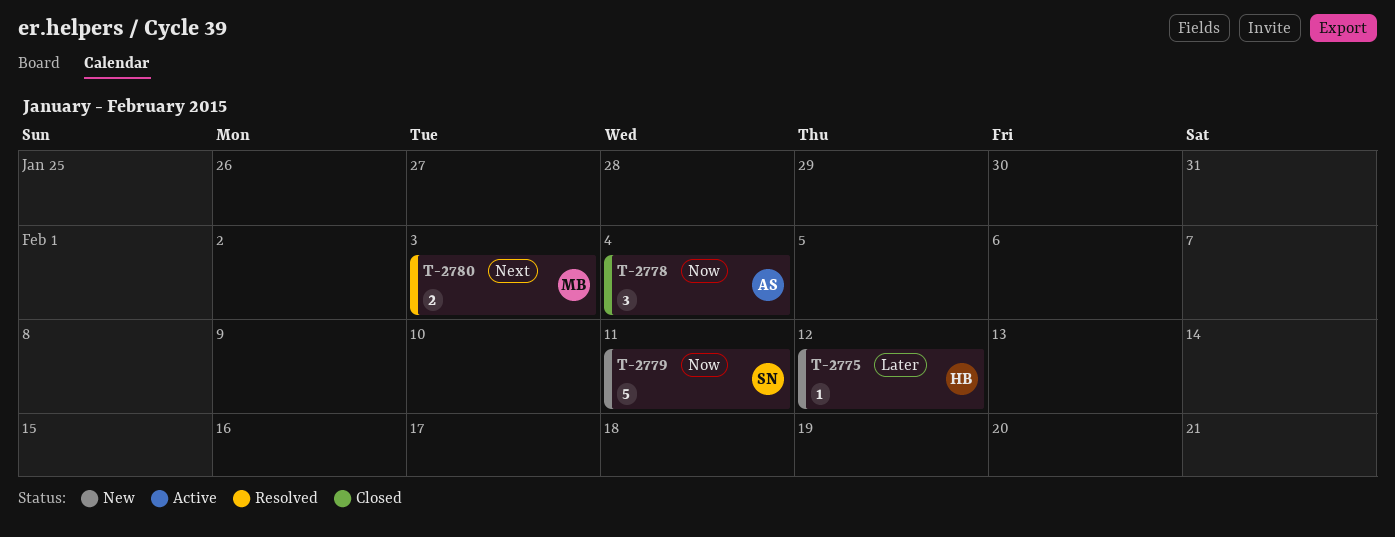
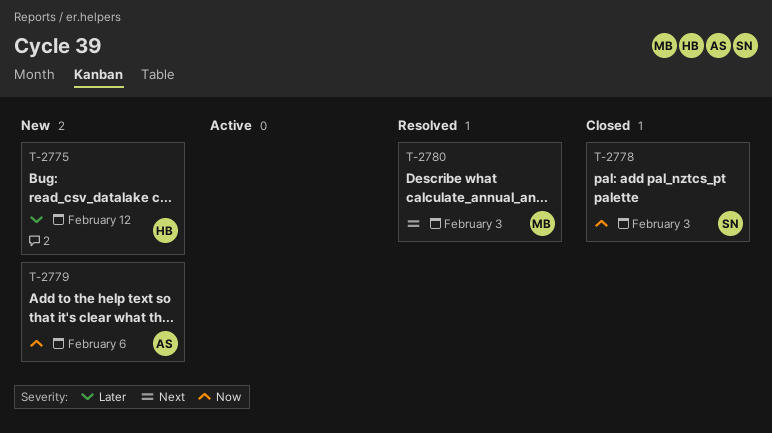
T-2778, owner: AS -> SN
T-2778, due: Feb 4 -> Feb 3
T-2779, owner: SN -> AS
T-2779, due: Feb 11 -> Feb 6

